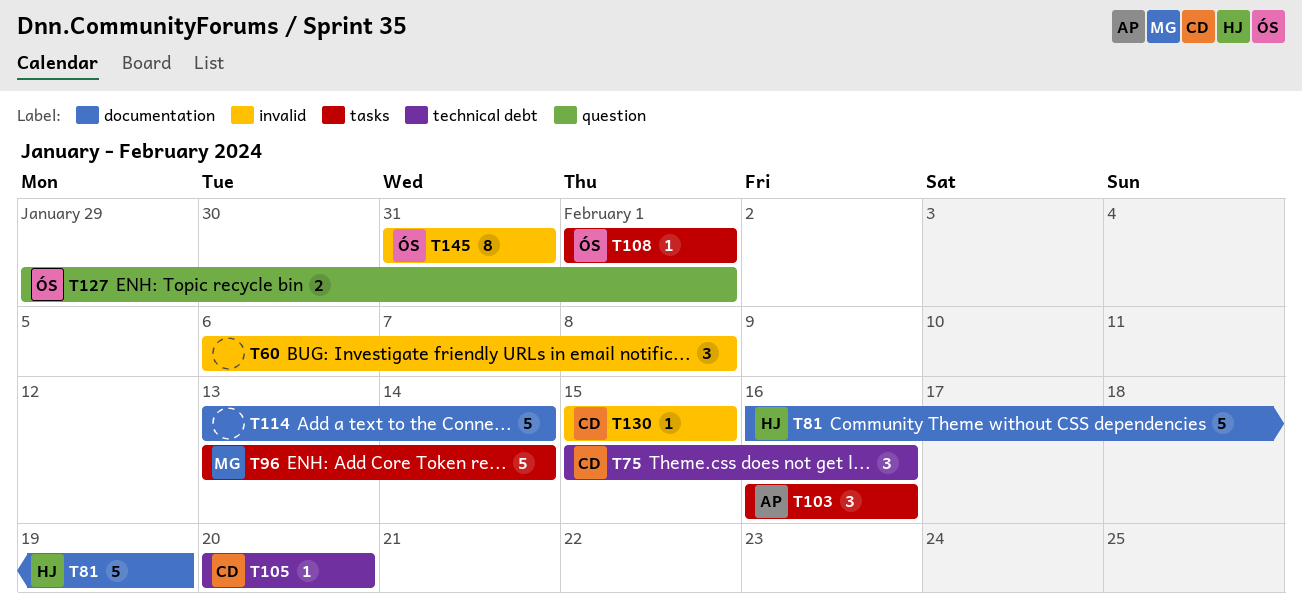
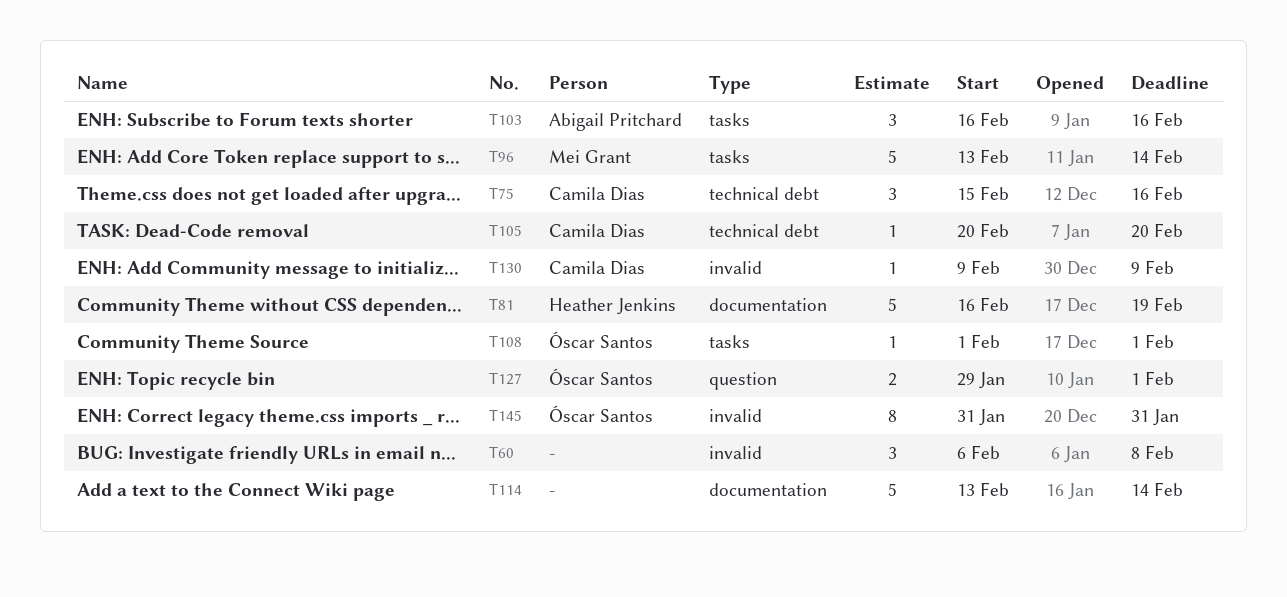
T130, start: Feb 15 -> Feb 9
T130, due: Feb 15 -> Feb 9

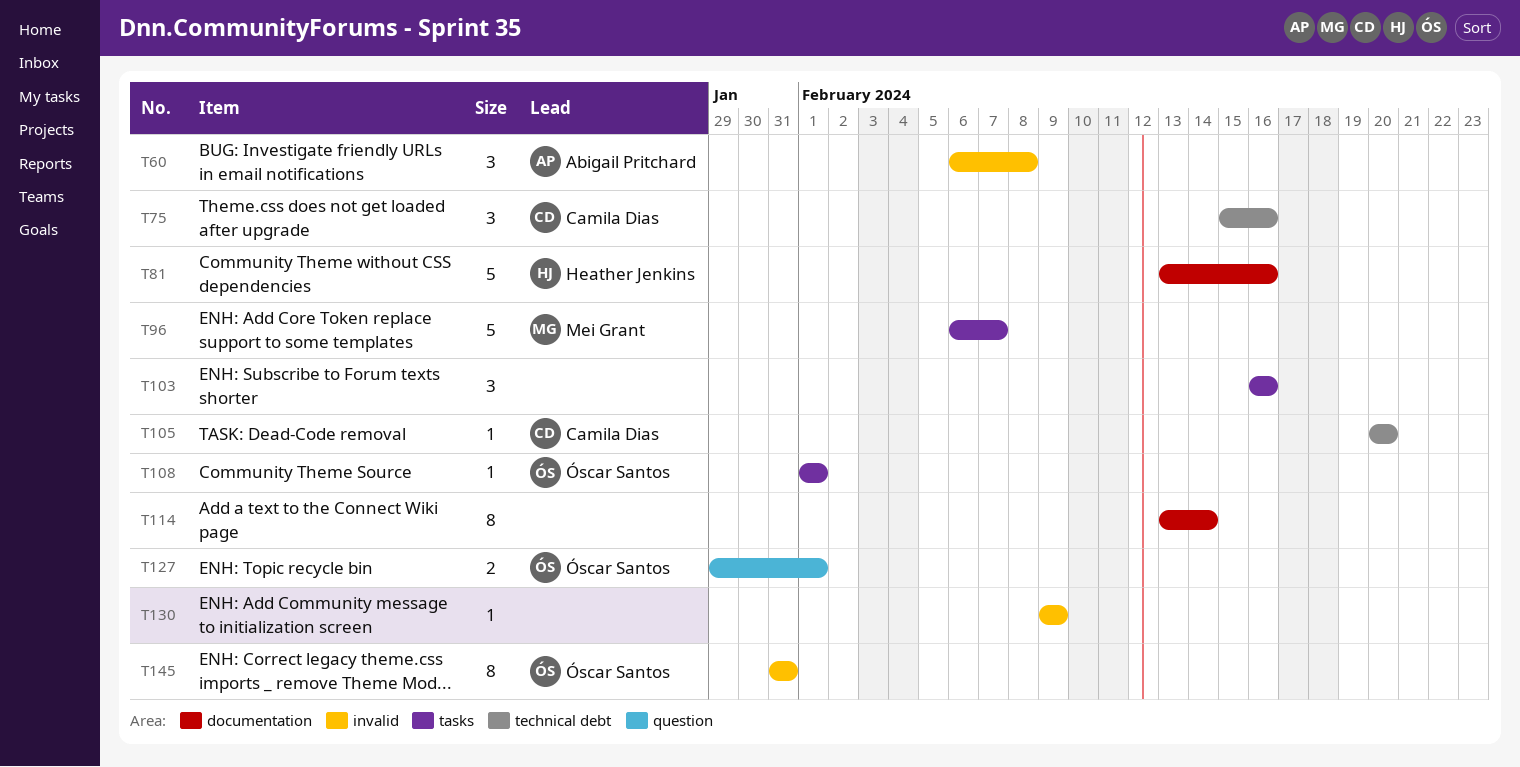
T60, owner: none -> Abigail Pritchard
T81, start: Feb 16 -> Feb 13
T81, due: Feb 19 -> Feb 16
T96, start: Feb 13 -> Feb 6
T96, due: Feb 14 -> Feb 7
T103, owner: Abigail Pritchard -> none
T114, estimate: 5 -> 8
T130, owner: Camila Dias -> none

